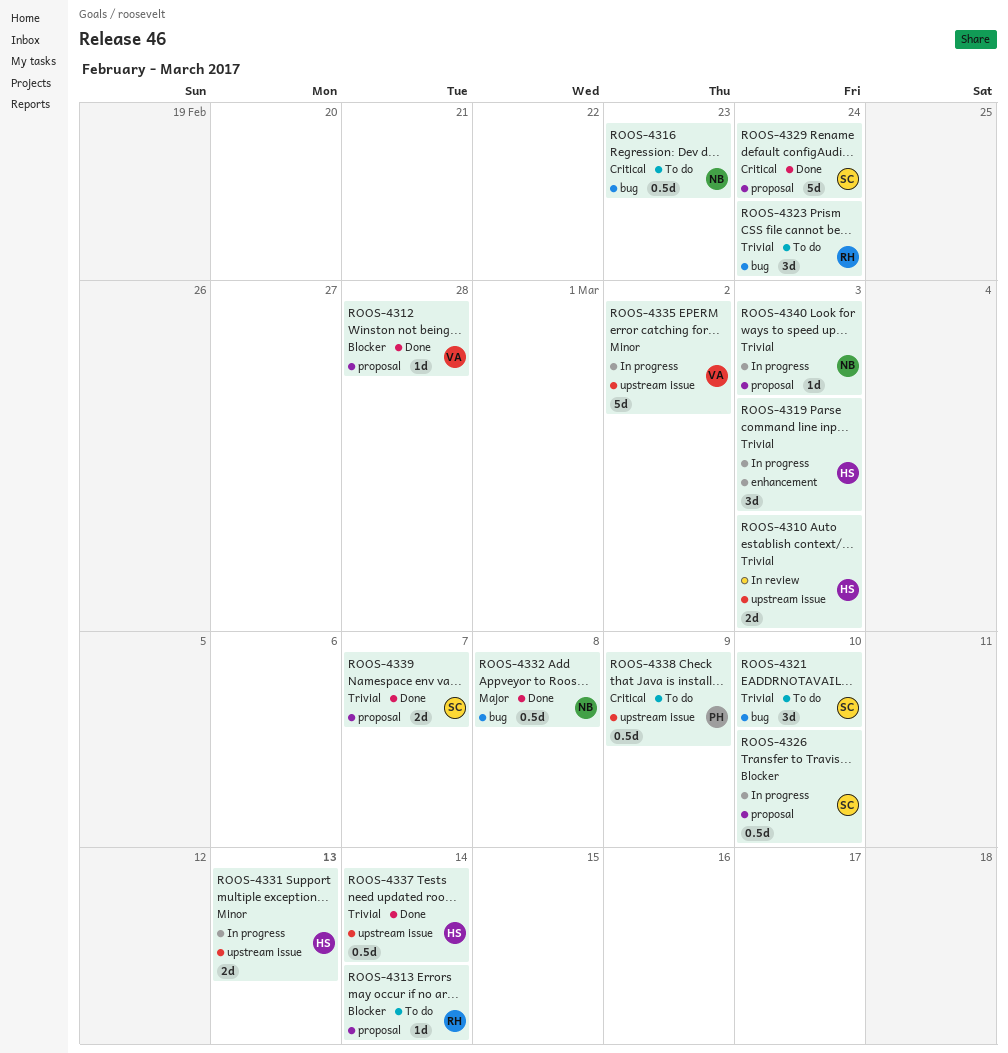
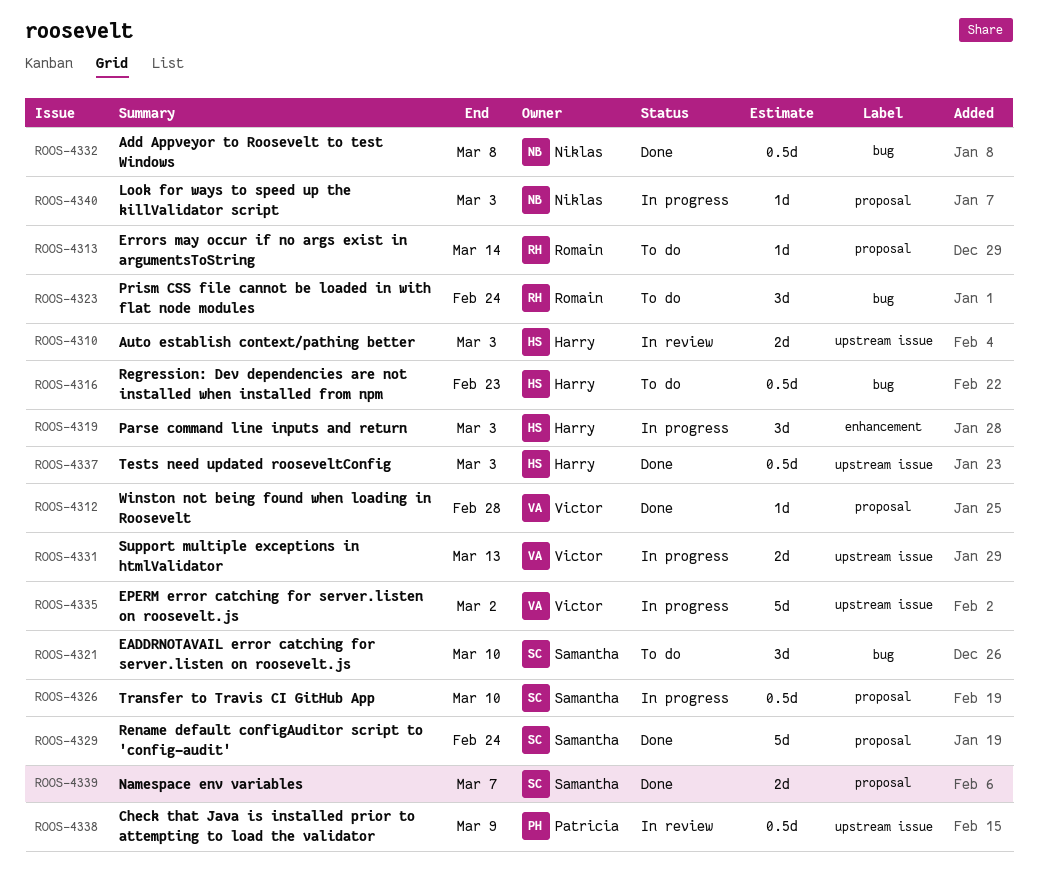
ROOS-4316, owner: Niklas -> Harry
ROOS-4331, owner: Harry -> Victor
ROOS-4337, due: Mar 14 -> Mar 3
ROOS-4338, status: To do -> In review

